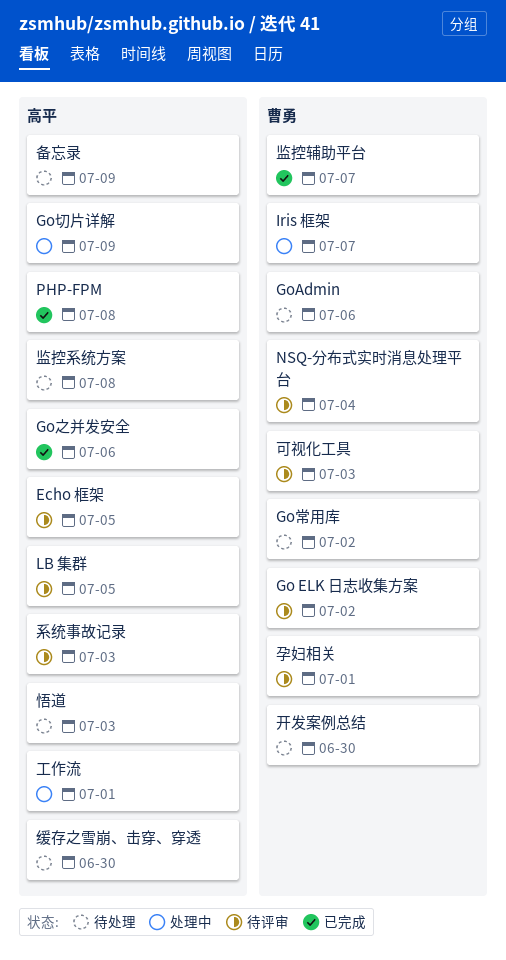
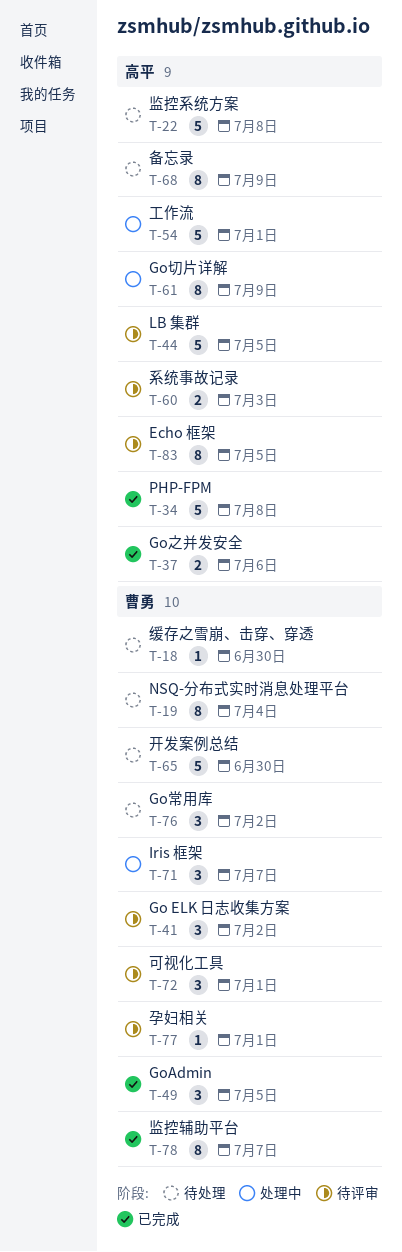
GoAdmin, status: 待处理 -> 已完成
GoAdmin, due: Jul 6 -> Jul 5
NSQ-分布式实时消息处理平台, status: 待评审 -> 待处理
可视化工具, due: Jul 3 -> Jul 1
悟道: present -> none
缓存之雪崩、击穿、穿透, owner: 高平 -> 曹勇

